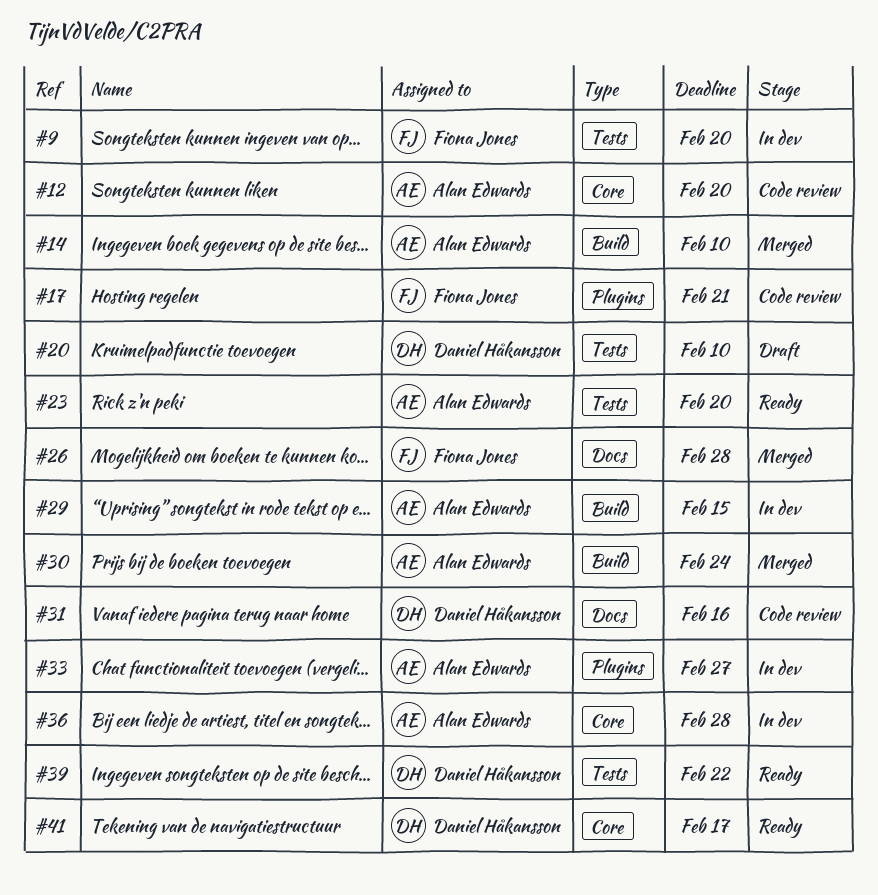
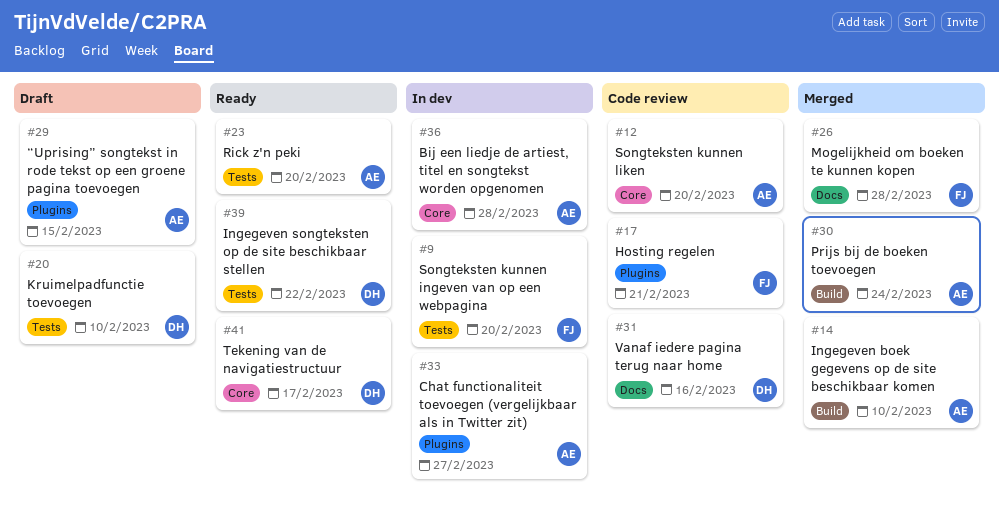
#29, status: In dev -> Draft
#29, label: Build -> Plugins

